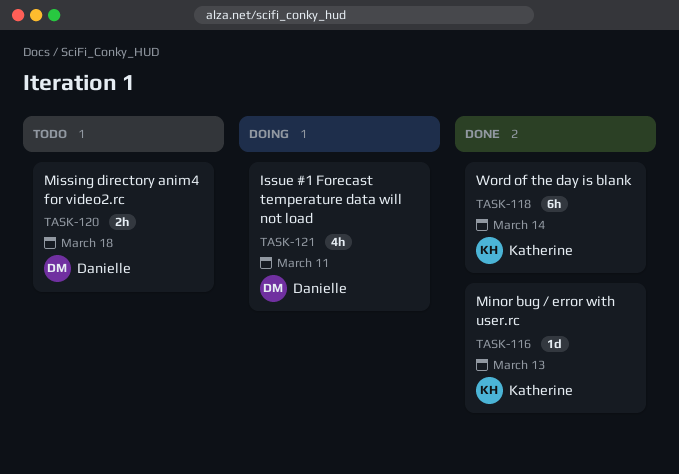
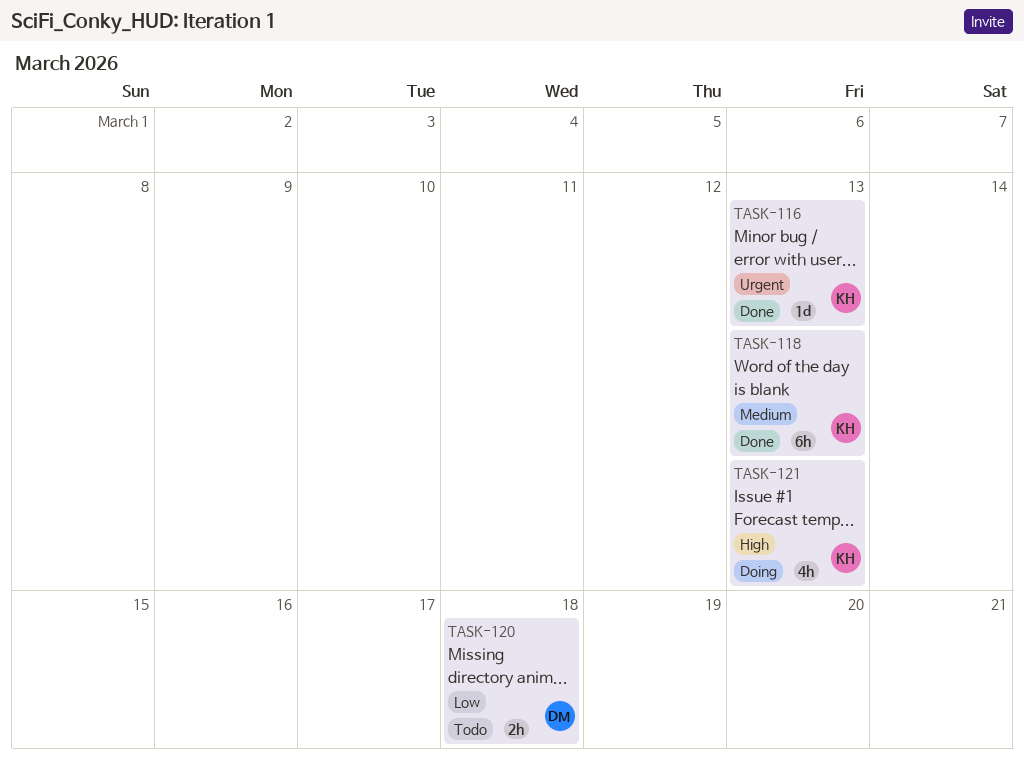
TASK-118, due: Mar 14 -> Mar 13
TASK-121, owner: Danielle -> Katherine
TASK-121, due: Mar 11 -> Mar 13

